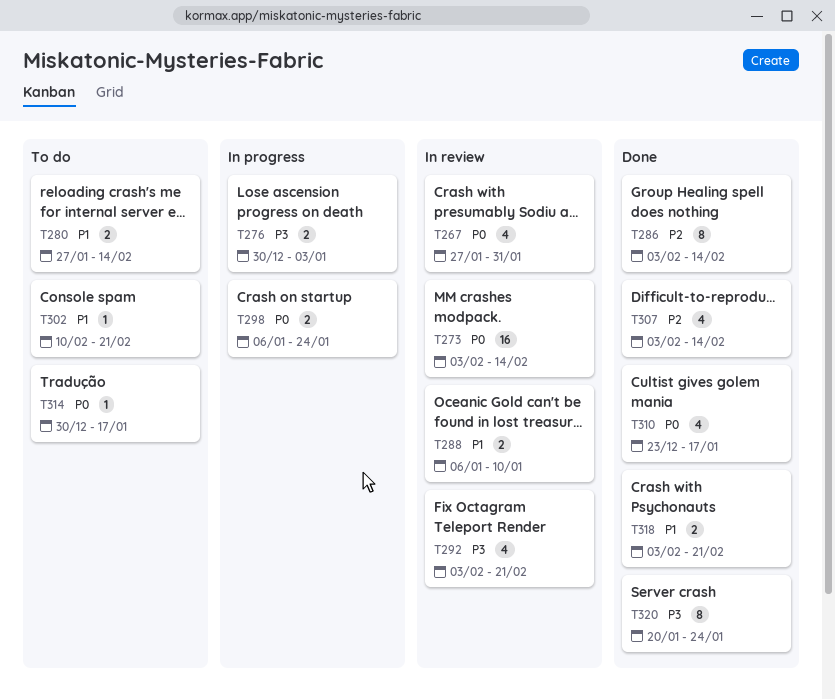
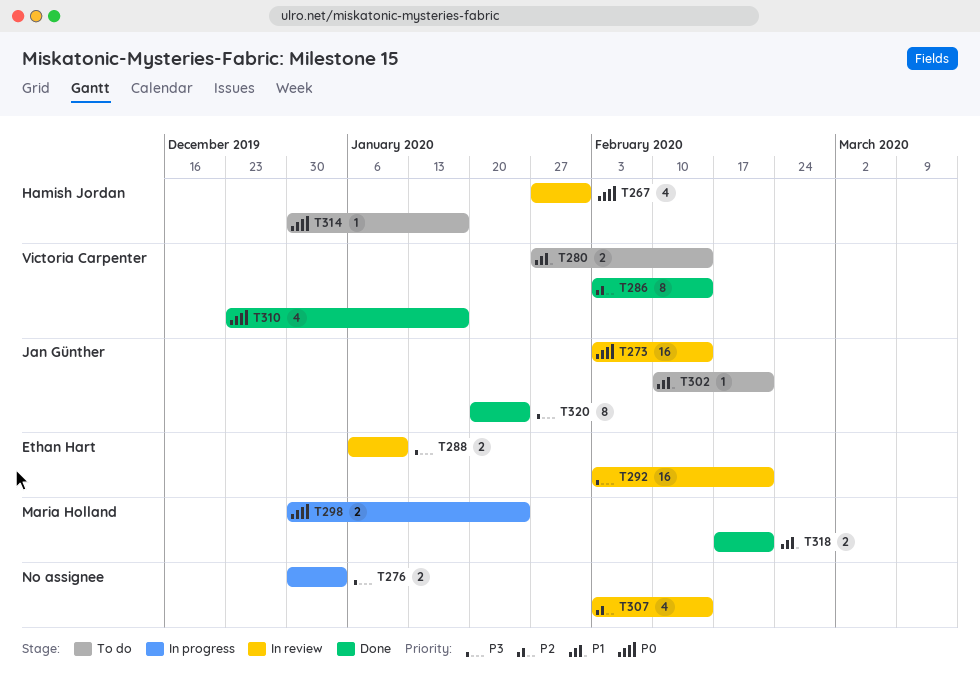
T288, priority: P1 -> P3
T292, estimate: 4 -> 16
T298, start: Jan 6 -> Dec 30
T307, status: Done -> In review
T318, start: Feb 3 -> Feb 17

